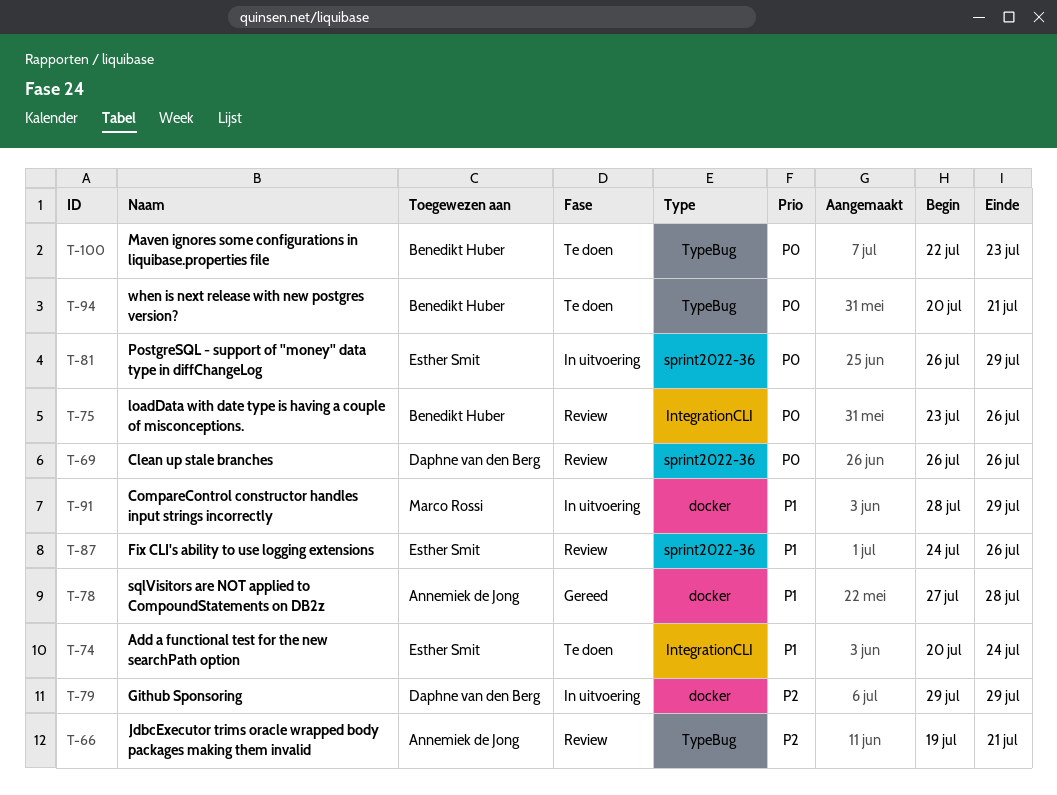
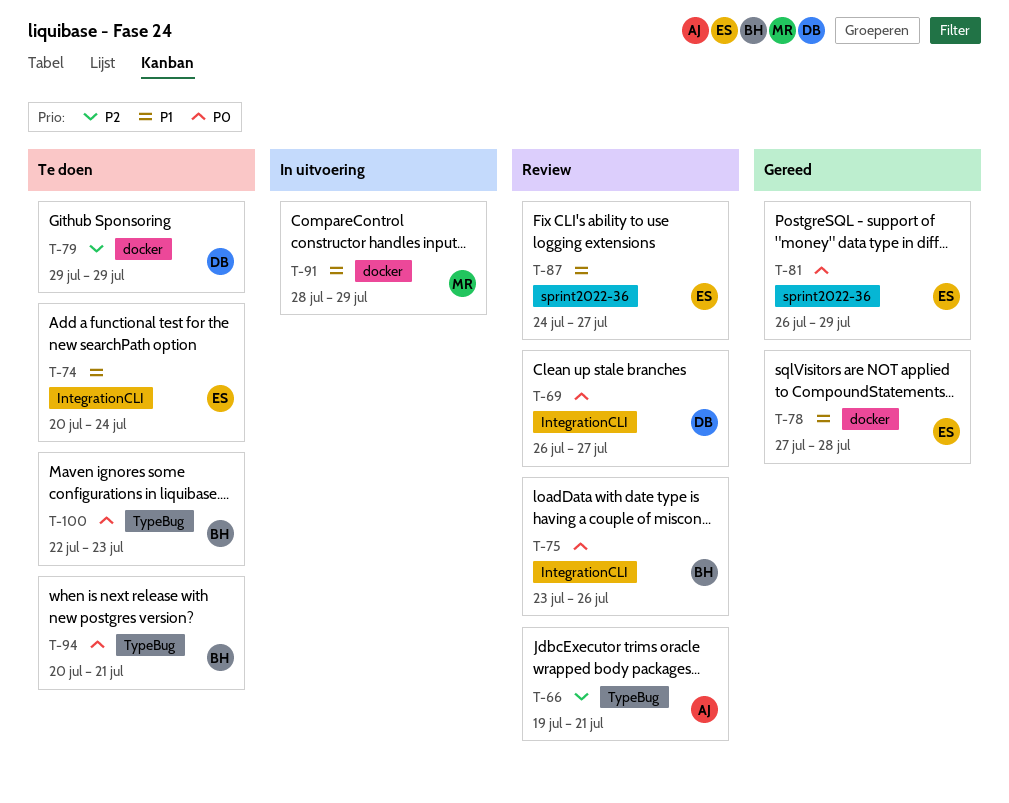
T-69, label: sprint2022-36 -> IntegrationCLI
T-69, due: Jul 26 -> Jul 27
T-78, owner: Annemiek de Jong -> Esther Smit
T-79, status: In uitvoering -> Te doen
T-81, status: In uitvoering -> Gereed
T-87, due: Jul 26 -> Jul 27

